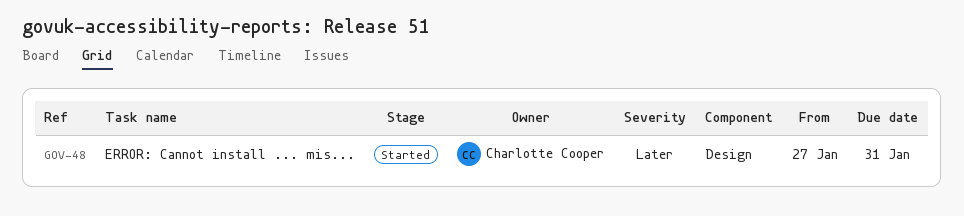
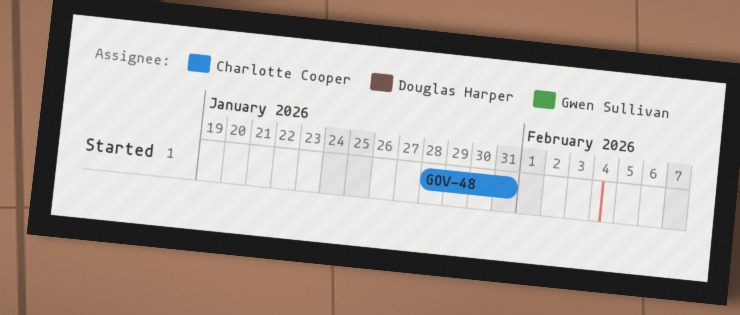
GOV-48, start: Jan 27 -> Jan 28

